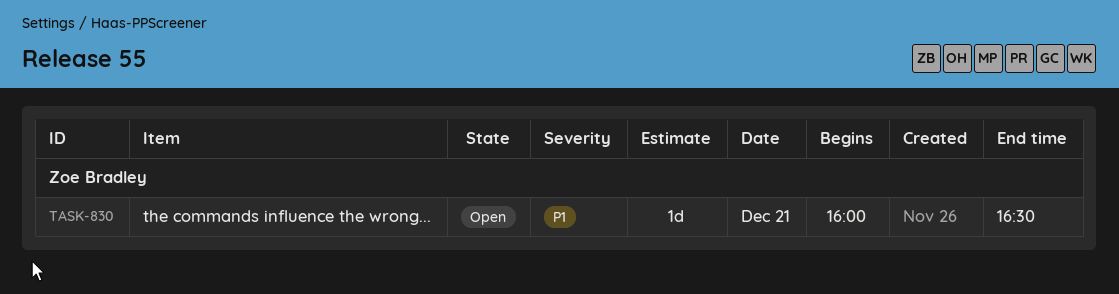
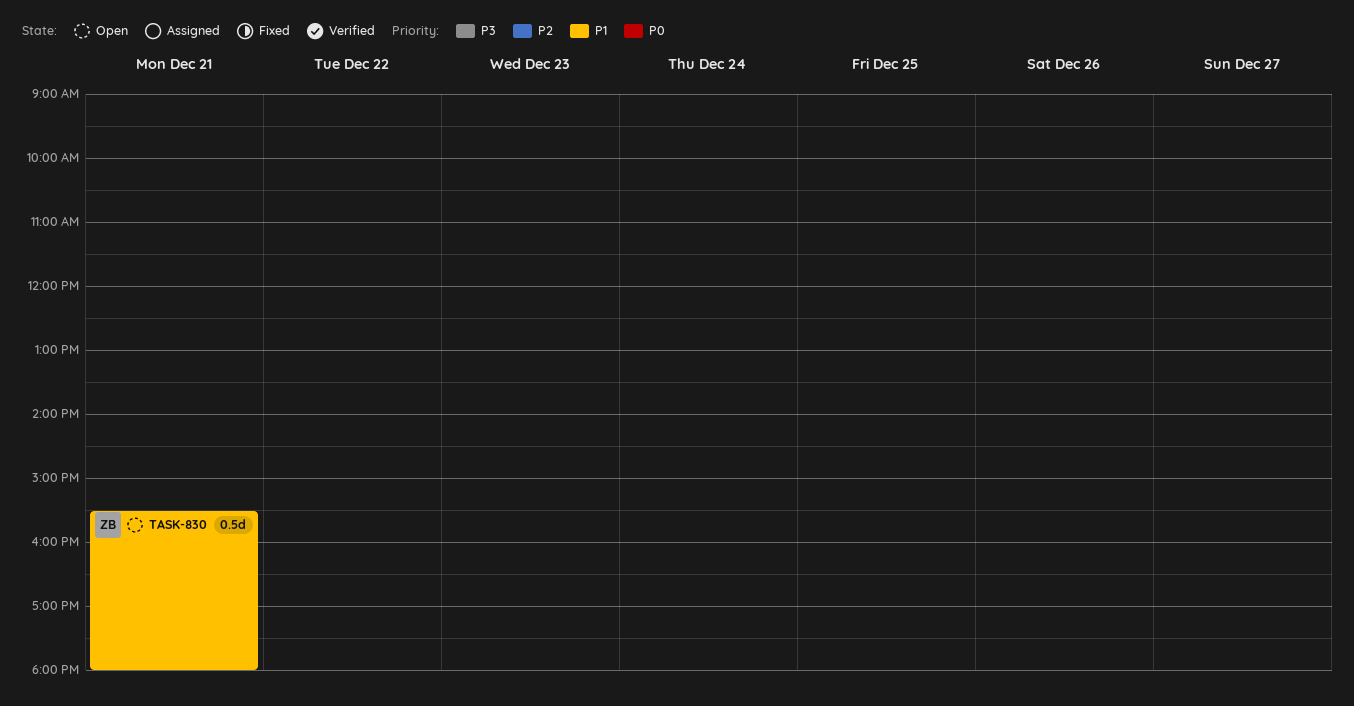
TASK-830, estimate: 1d -> 0.5d
TASK-830, begins: 16:00 -> 15:30
TASK-830, ends: 16:30 -> 18:00

